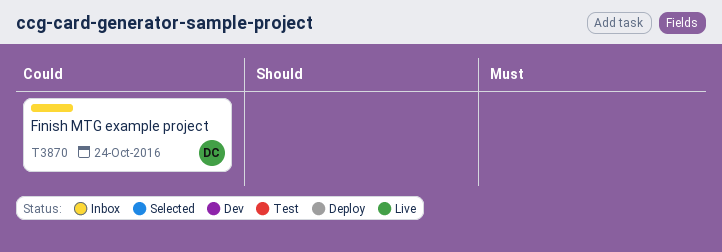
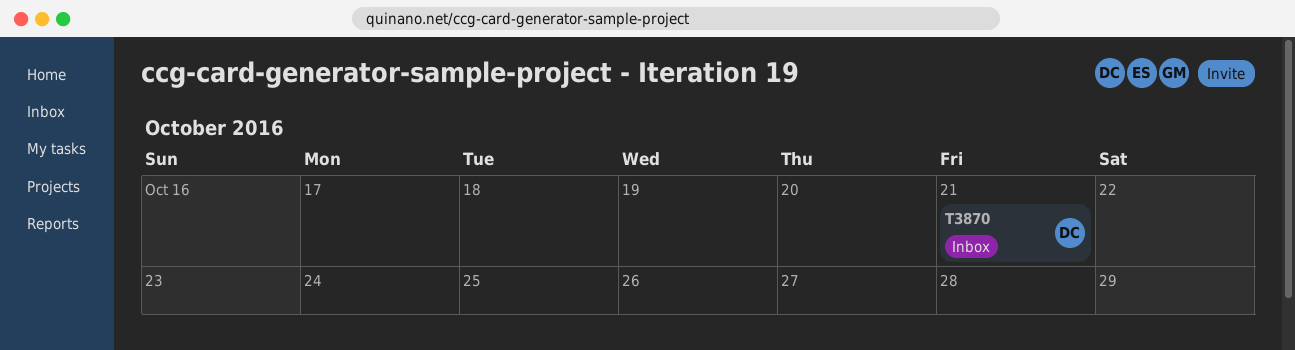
T3870, due: Oct 24 -> Oct 21

